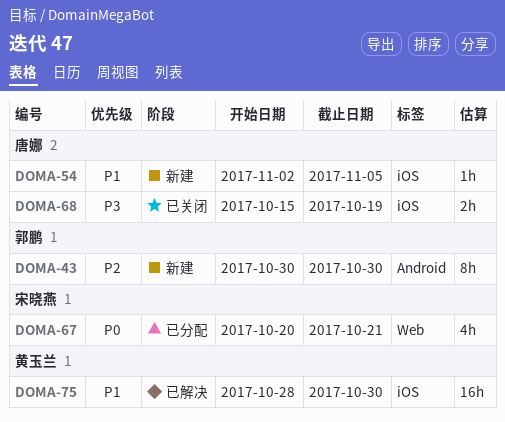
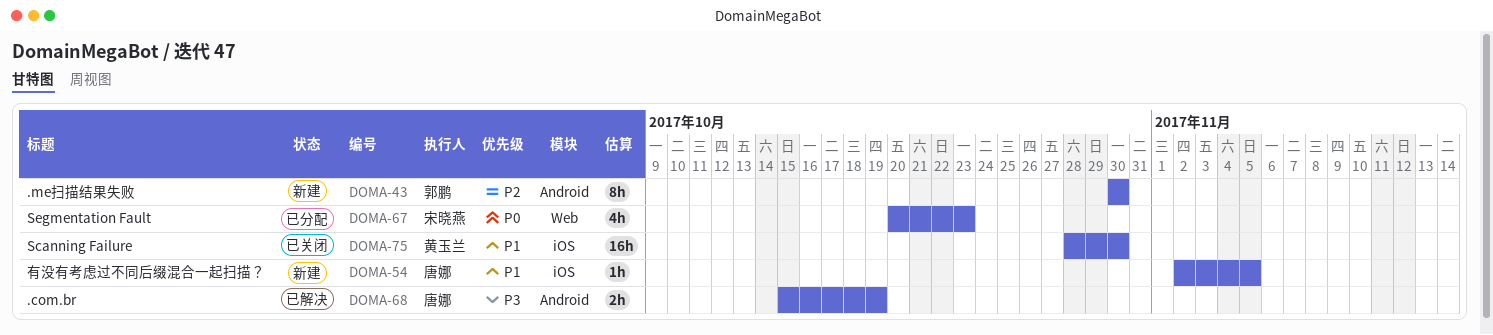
DOMA-67, due: Oct 21 -> Oct 23
DOMA-68, status: 已关闭 -> 已解决
DOMA-68, label: iOS -> Android
DOMA-75, status: 已解决 -> 已关闭

